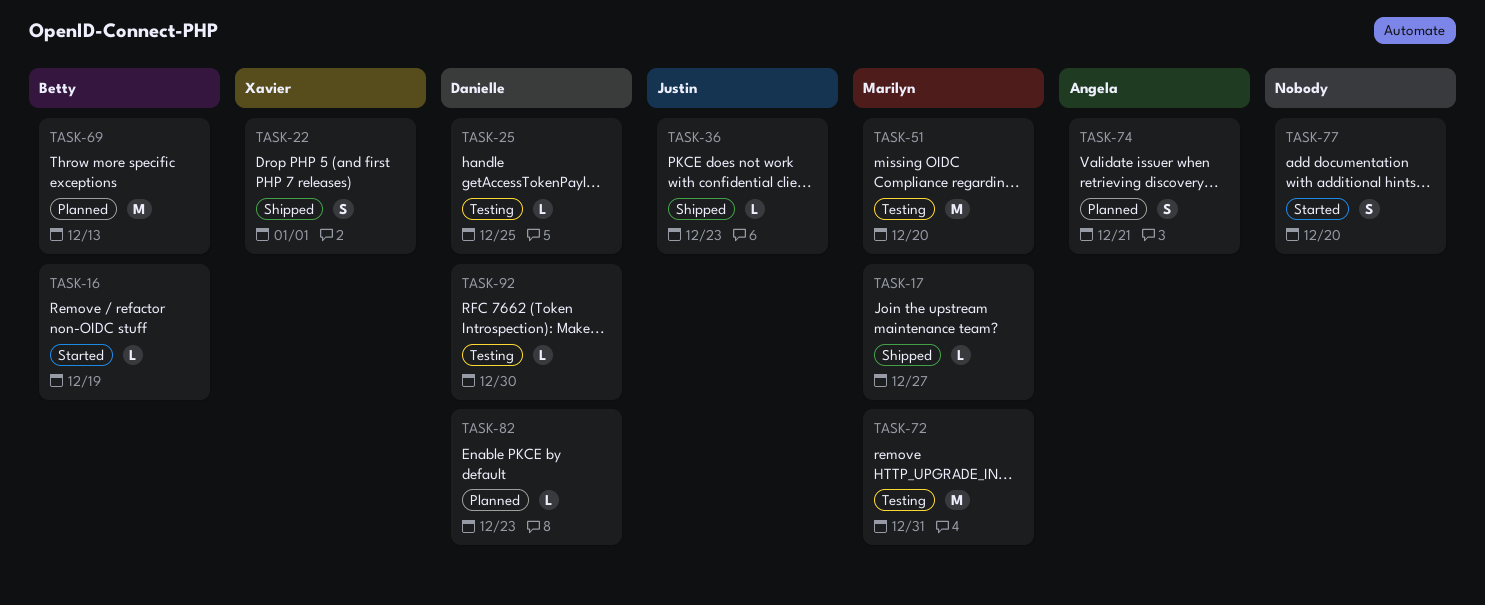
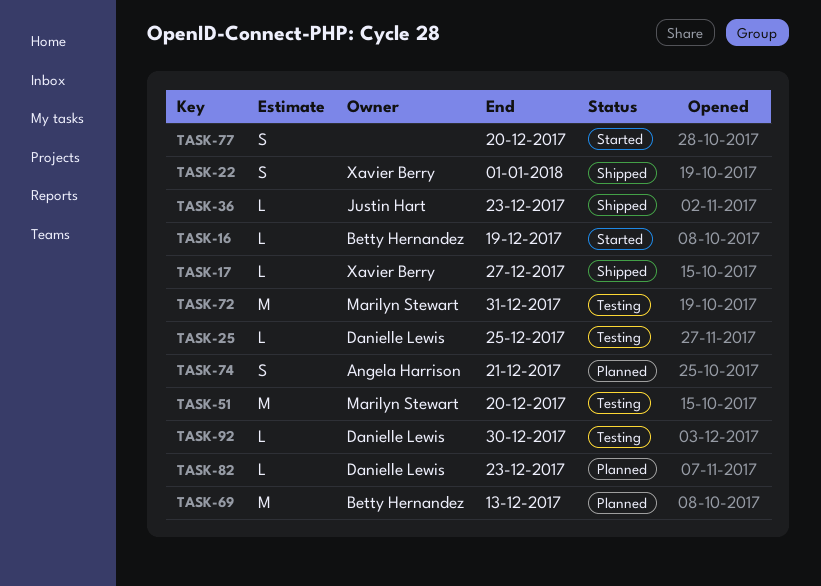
TASK-17, owner: Marilyn Stewart -> Xavier Berry

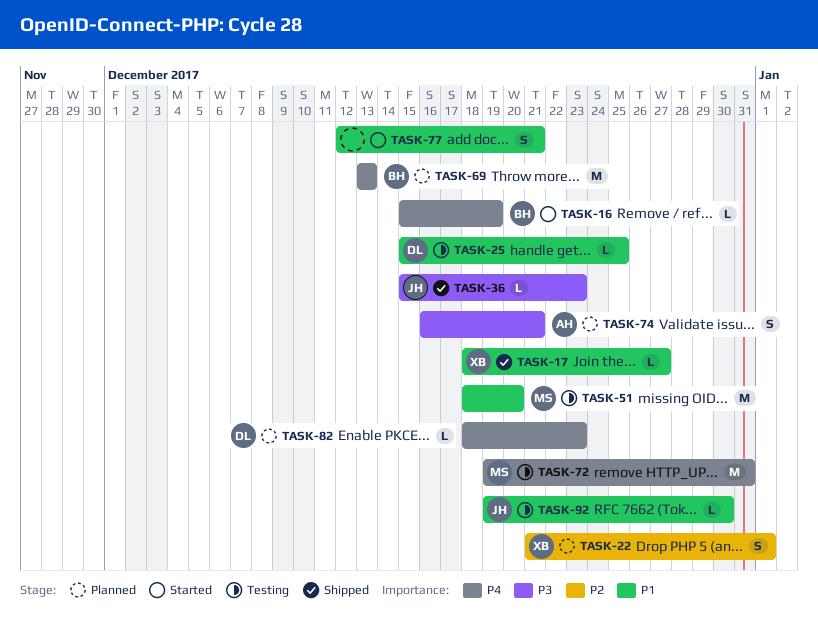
TASK-22, status: Shipped -> Planned
TASK-77, due: Dec 20 -> Dec 21
TASK-92, owner: Danielle Lewis -> Justin Hart

